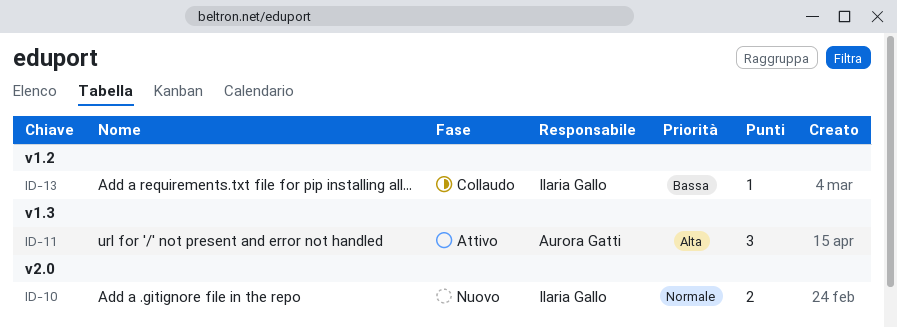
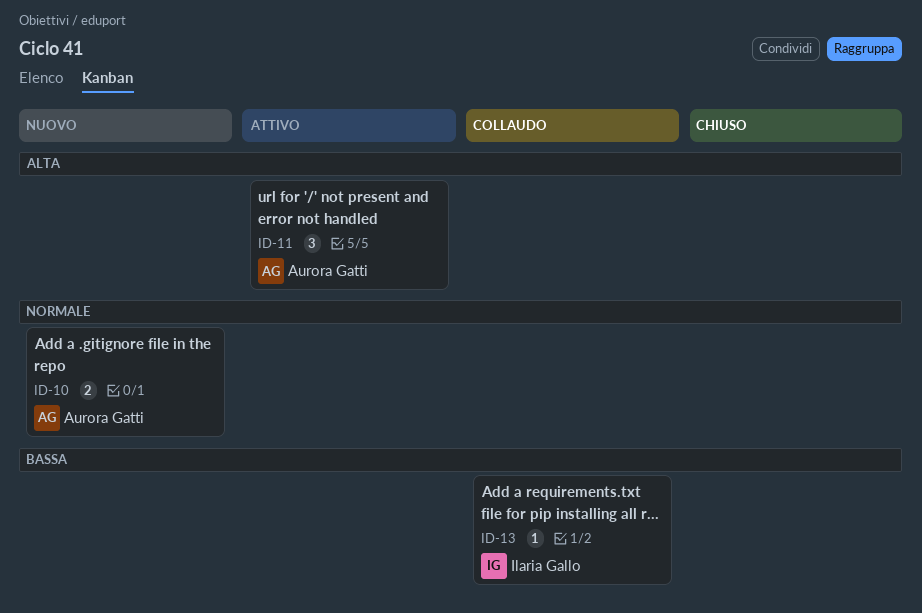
ID-10, owner: Ilaria Gallo -> Aurora Gatti

